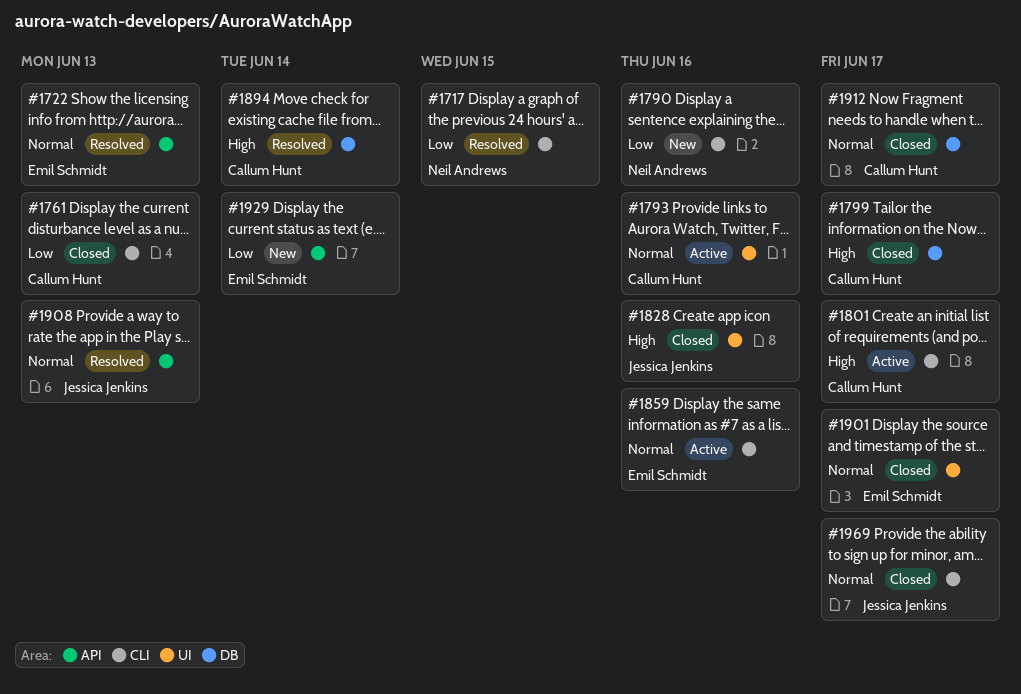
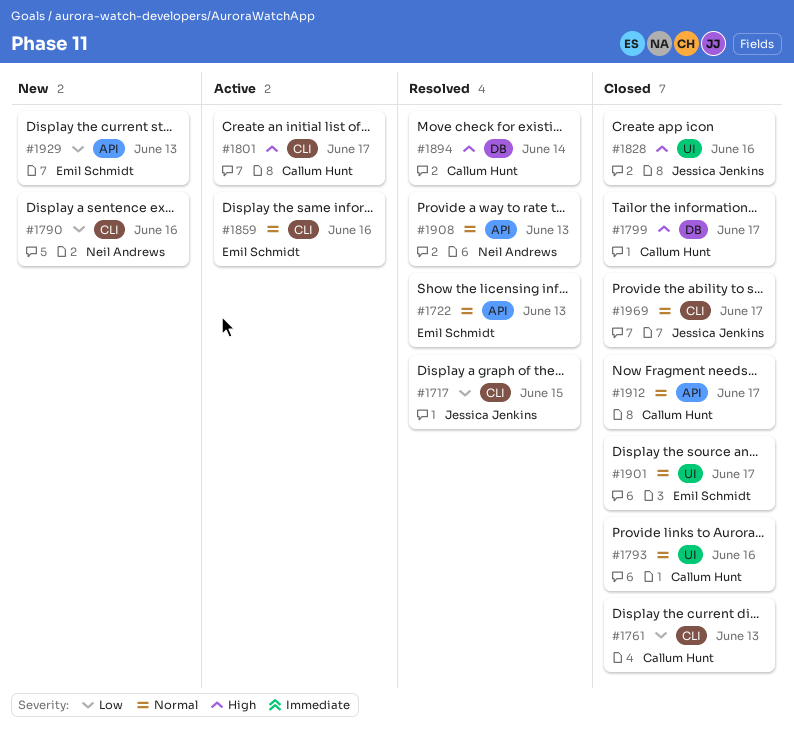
#1717, owner: Neil Andrews -> Jessica Jenkins
#1793, status: Active -> Closed
#1908, owner: Jessica Jenkins -> Neil Andrews
#1912, label: DB -> API
#1929, due: Jun 14 -> Jun 13

